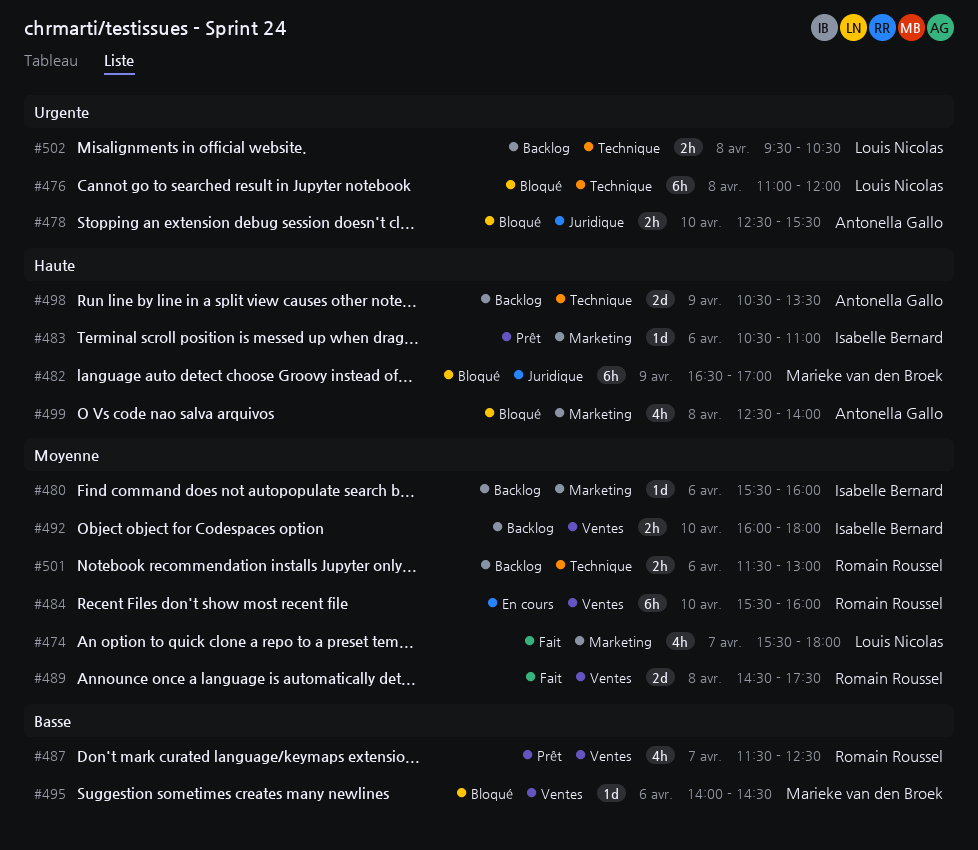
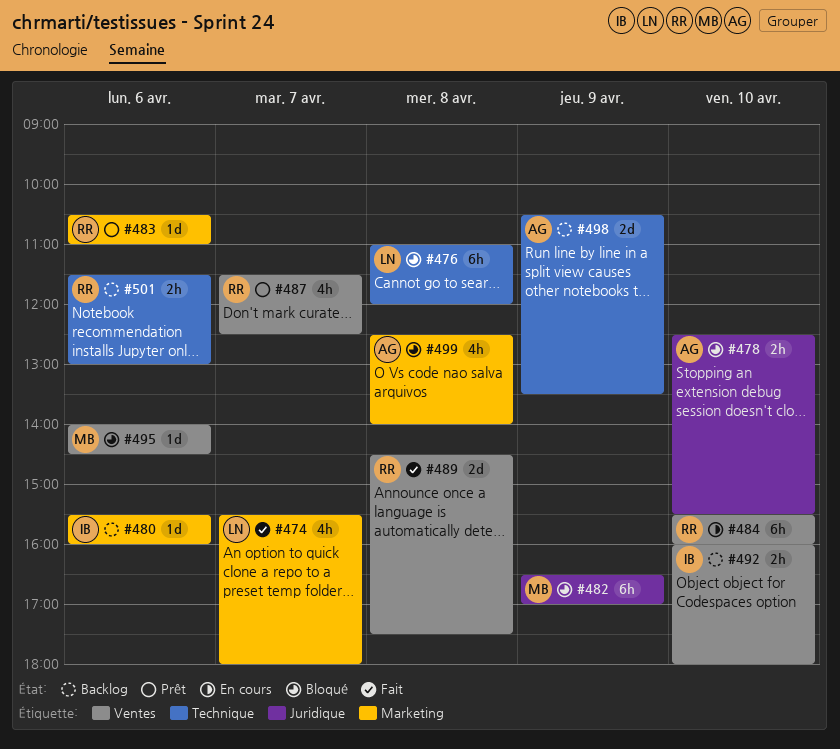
#483, owner: Isabelle Bernard -> Romain Roussel
#502: present -> none

